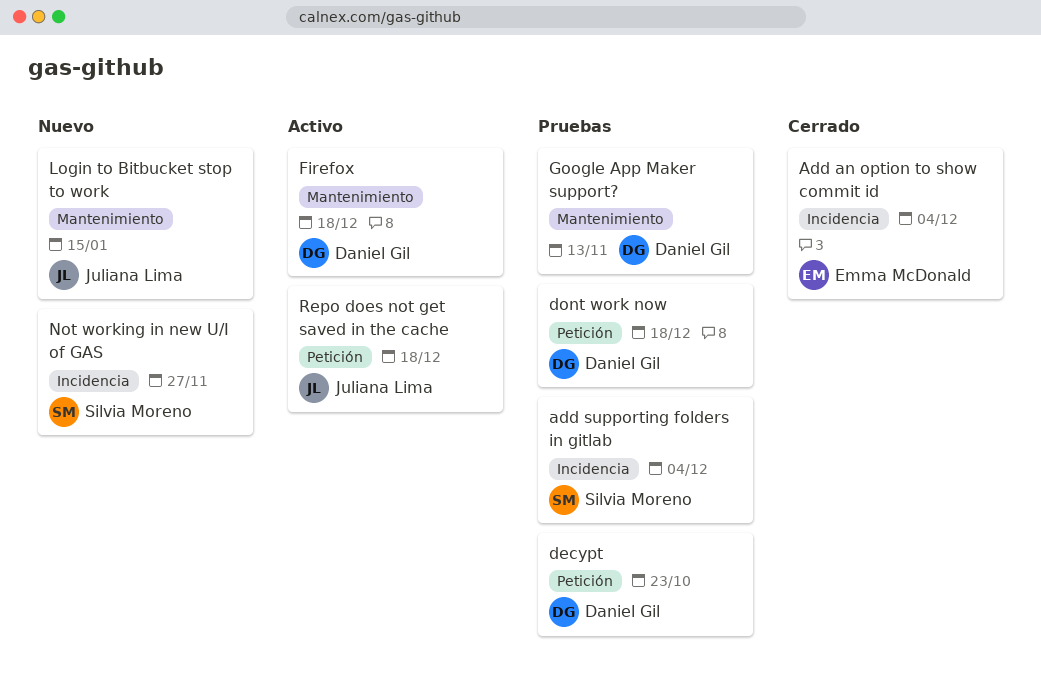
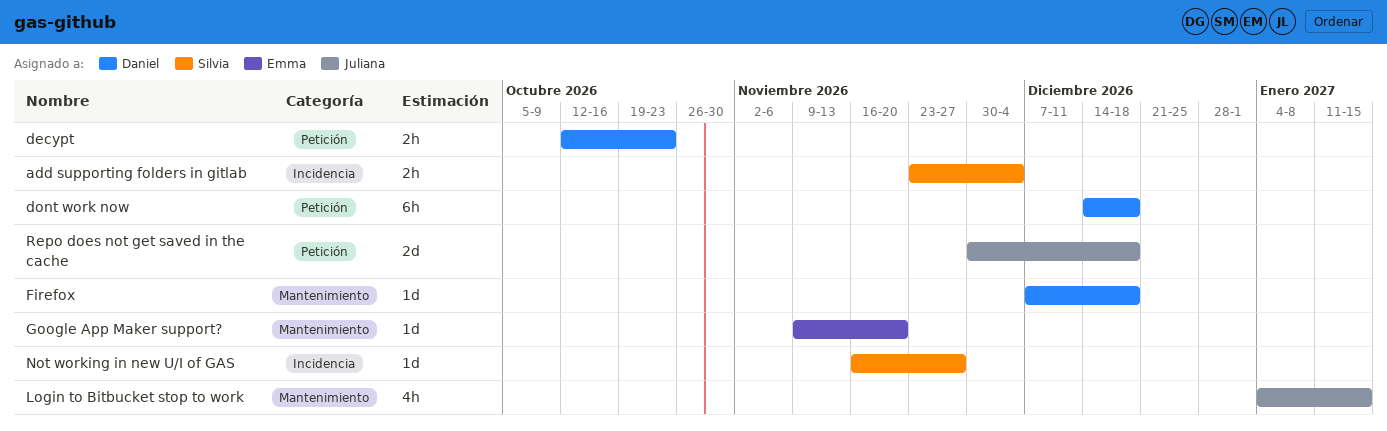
Add an option to show commit id: present -> none
Google App Maker support?, owner: Daniel Gil -> Emma McDonald
Google App Maker support?, due: Nov 13 -> Nov 20

